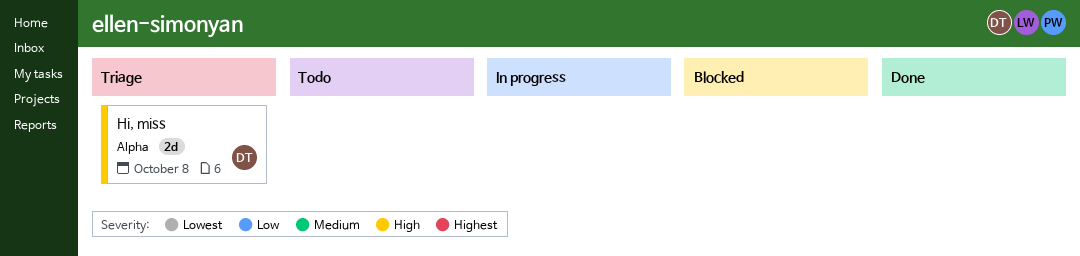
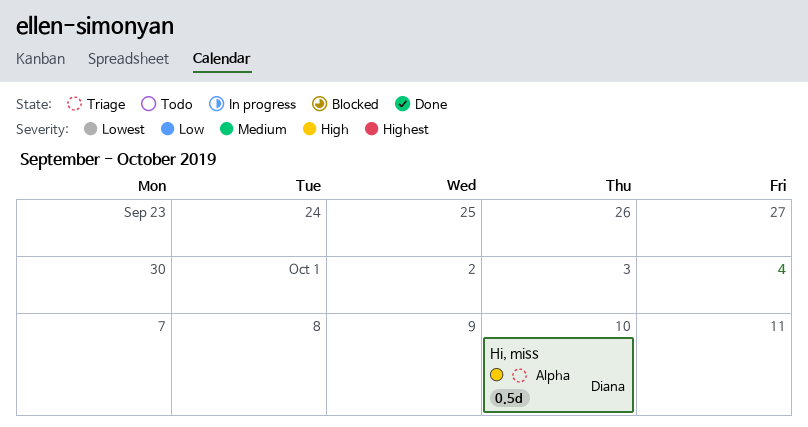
Hi, miss, estimate: 2d -> 0.5d
Hi, miss, due: Oct 8 -> Oct 10

